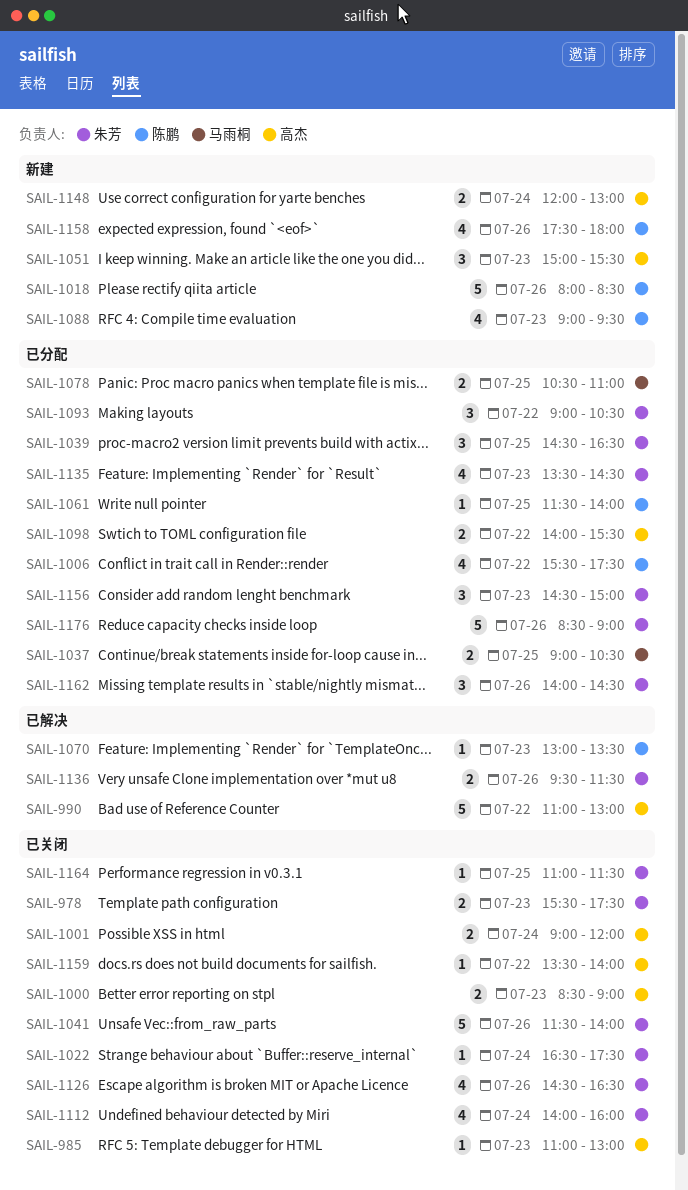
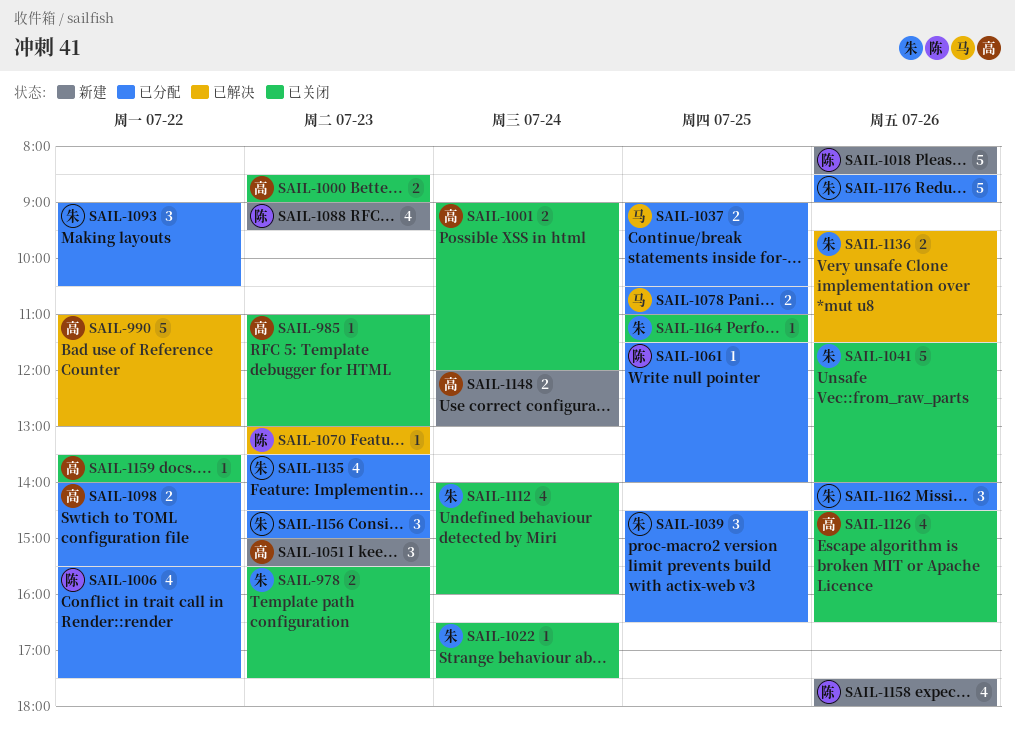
SAIL-1126, owner: 朱芳 -> 高杰

